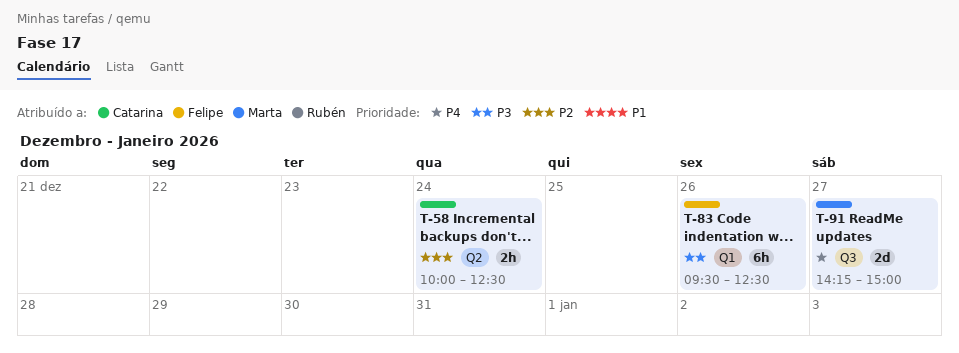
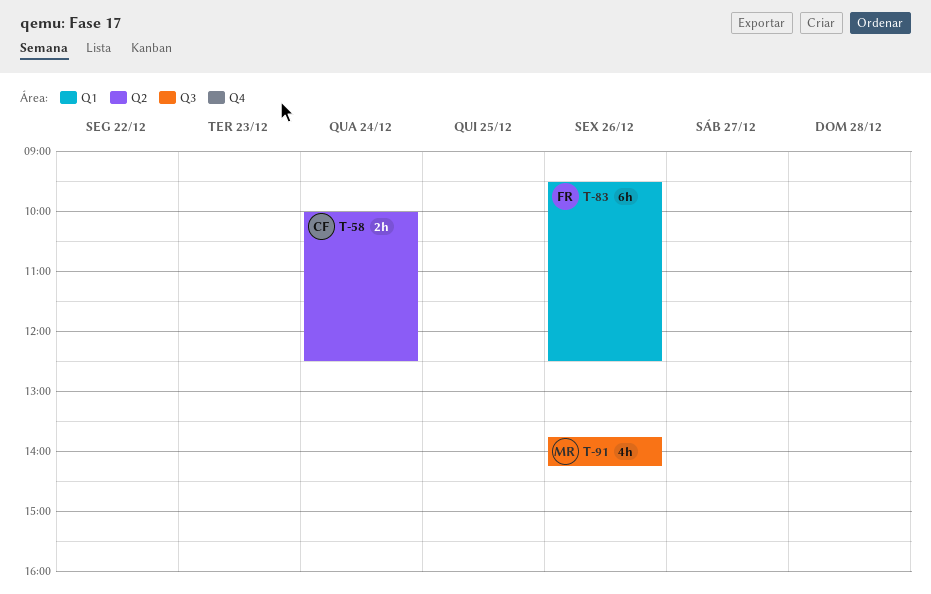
T-91, estimate: 2d -> 4h
T-91, day: Dec 27 -> Dec 26
T-91, begins: 14:15 -> 13:45
T-91, ends: 15:00 -> 14:15

